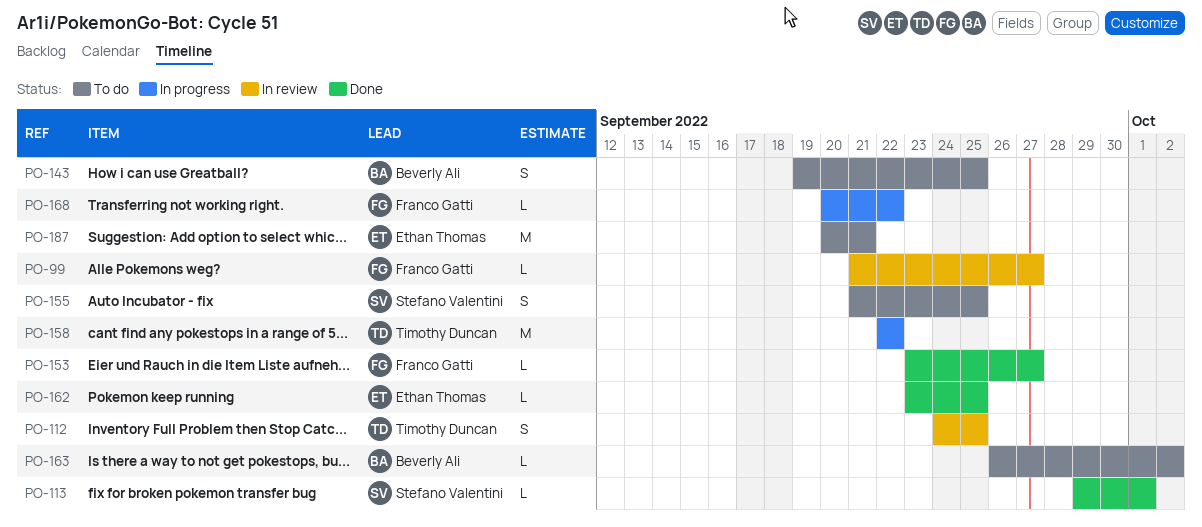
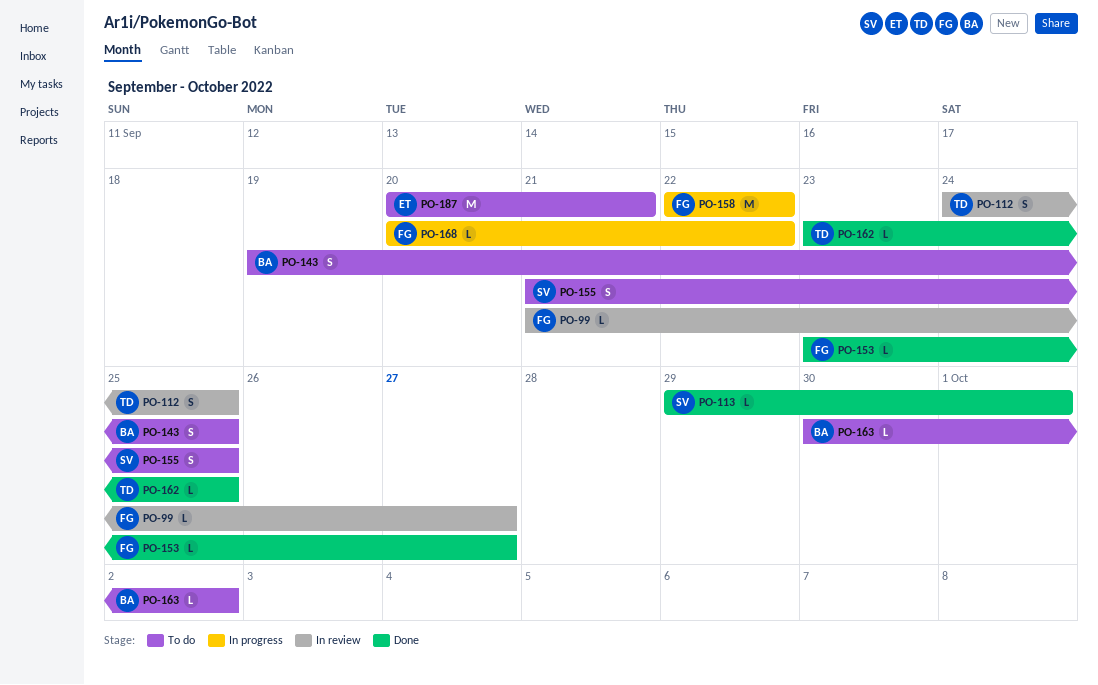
PO-158, owner: Timothy Duncan -> Franco Gatti
PO-162, owner: Ethan Thomas -> Timothy Duncan
PO-163, start: Sep 26 -> Sep 30

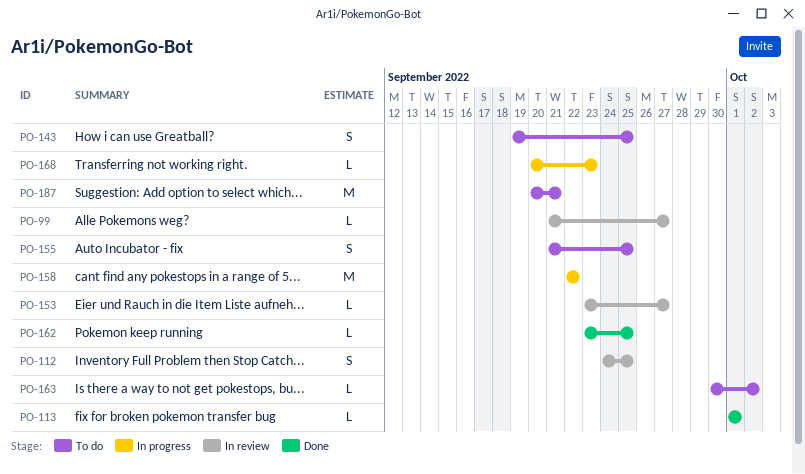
PO-113, start: Sep 29 -> Oct 1
PO-153, status: Done -> In review
PO-168, due: Sep 22 -> Sep 23

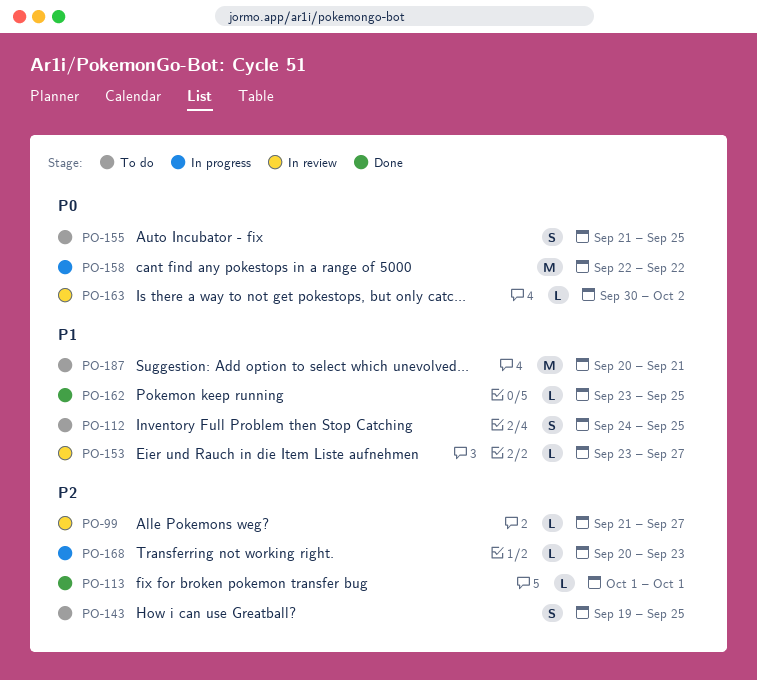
PO-112, status: In review -> To do
PO-163, status: To do -> In review

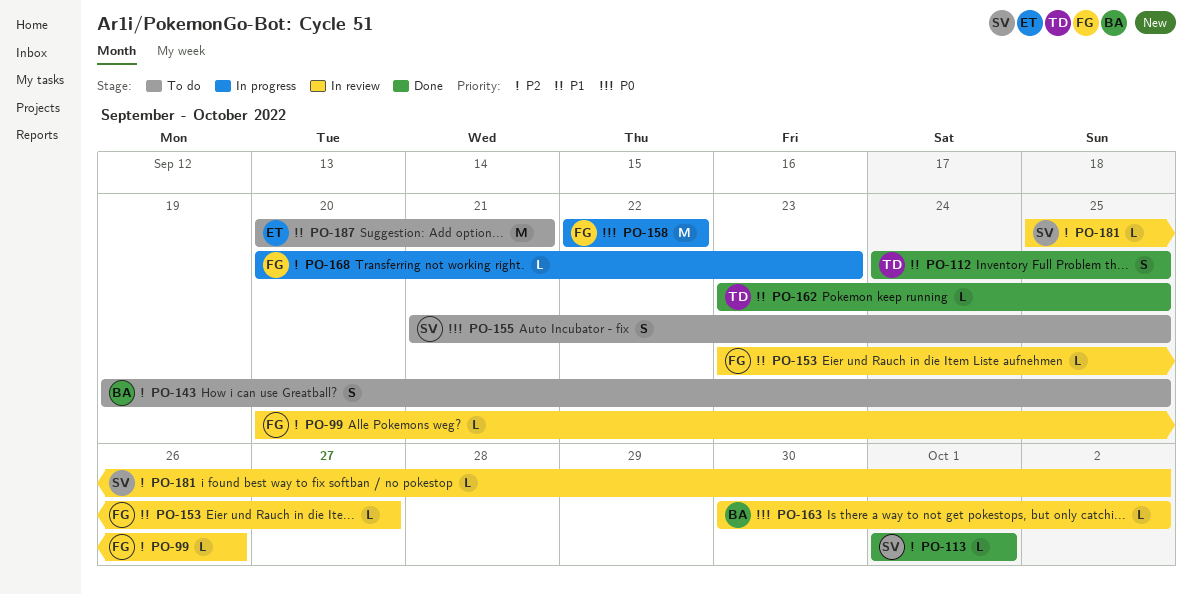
PO-99, start: Sep 21 -> Sep 20
PO-99, due: Sep 27 -> Sep 26
PO-112, status: To do -> Done
PO-181: none -> present

